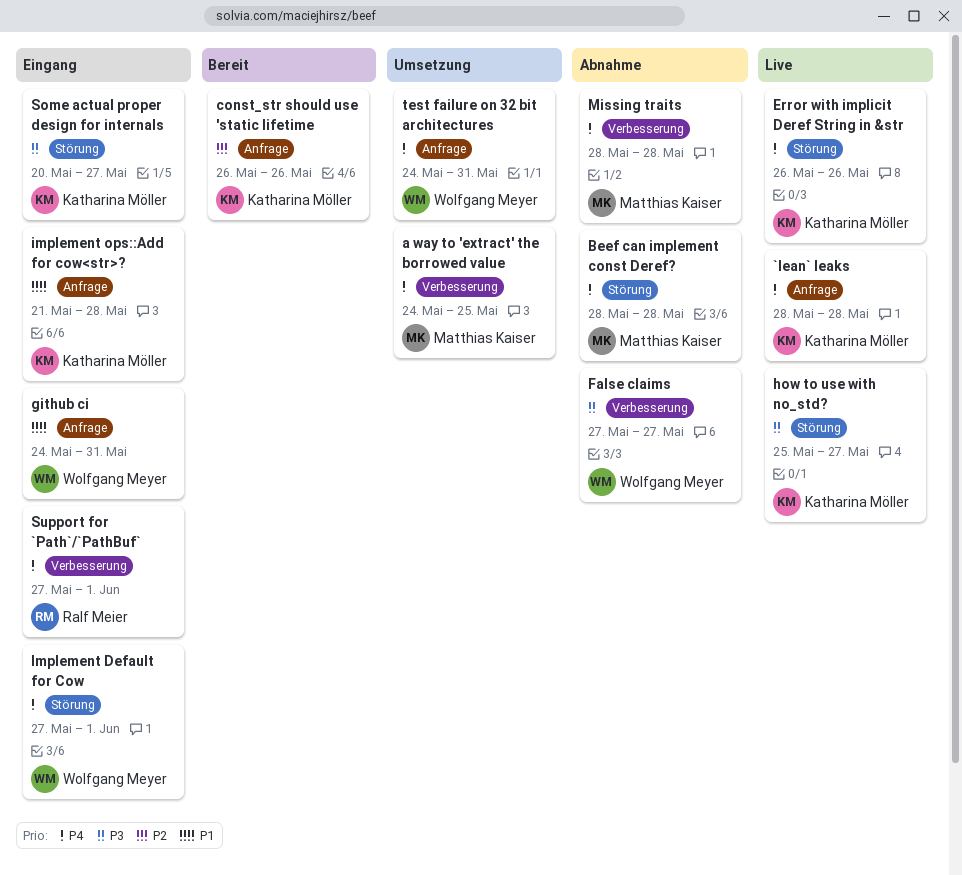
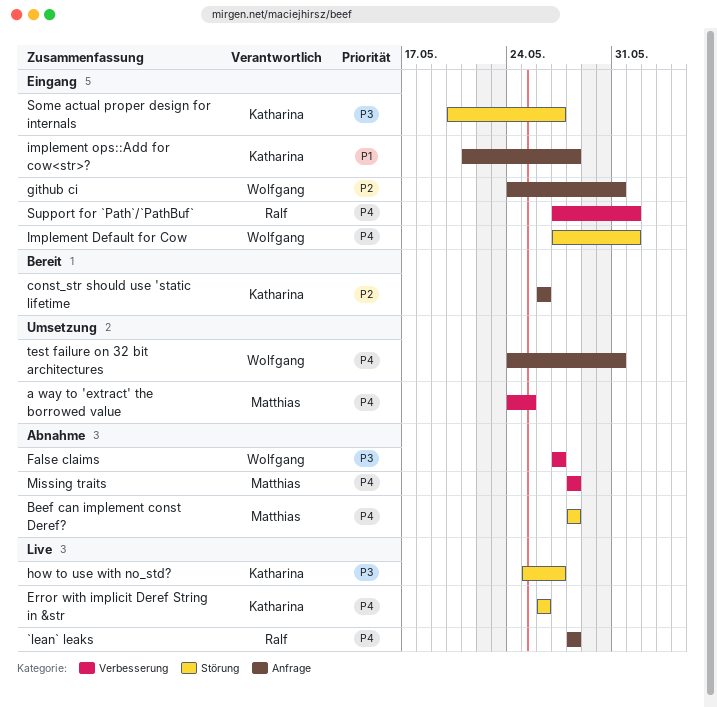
`lean` leaks, owner: Katharina Möller -> Ralf Meier
github ci, priority: P1 -> P2

